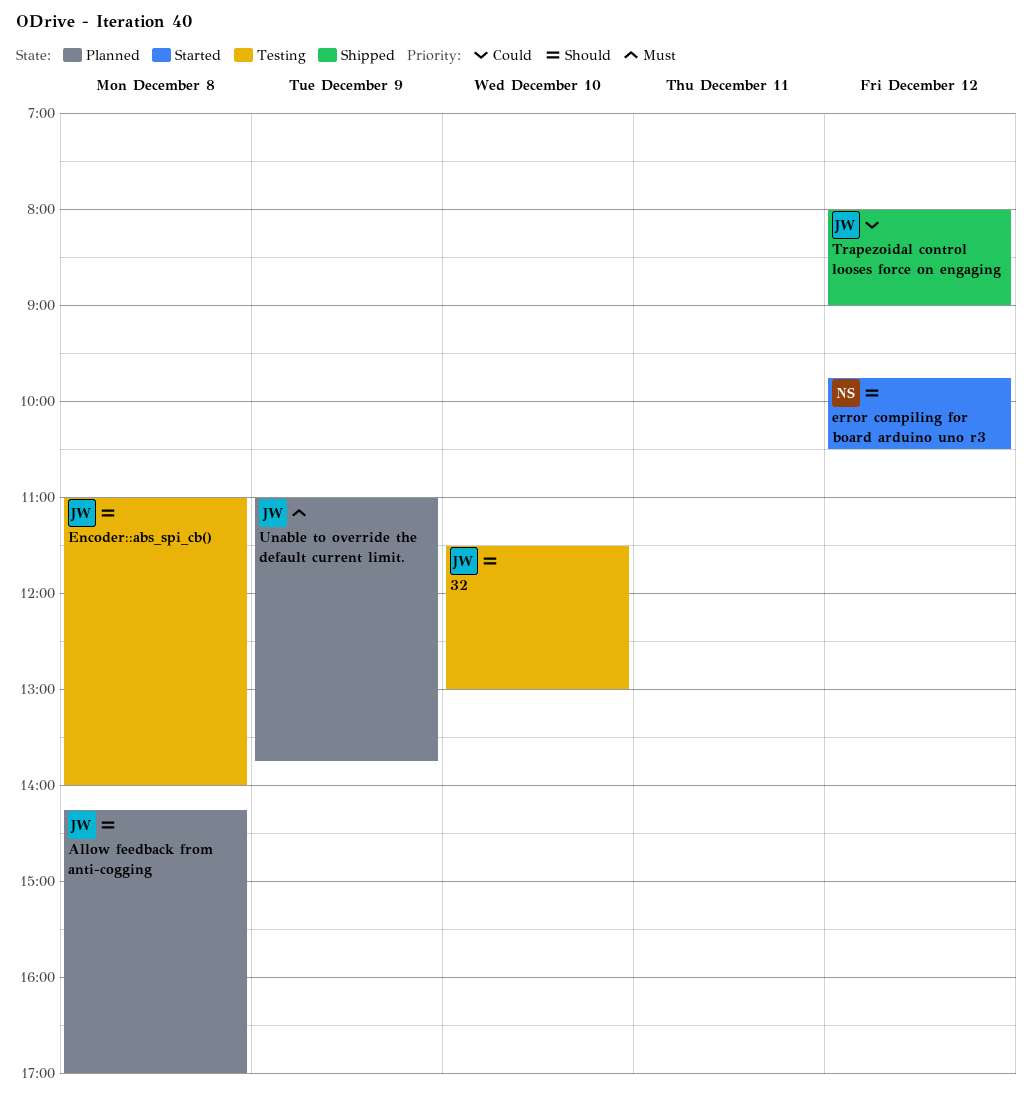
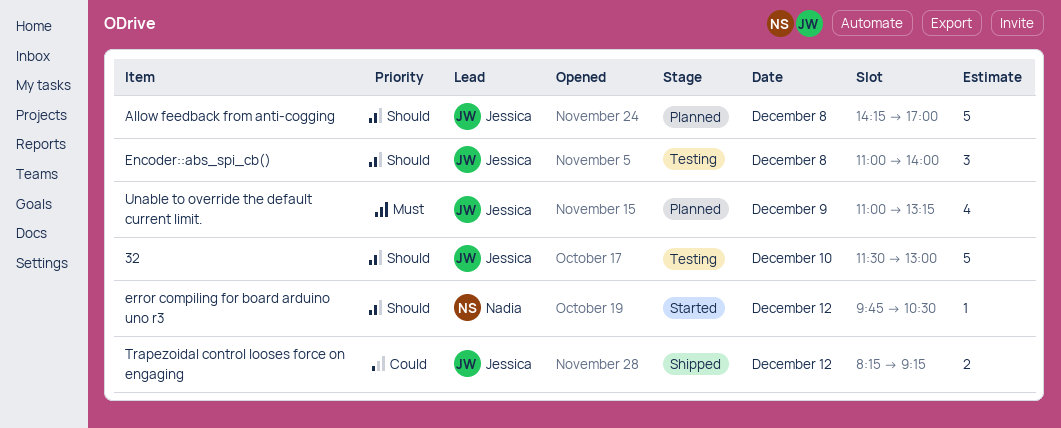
Trapezoidal control looses force on engaging, begins: 08:00 -> 08:15
Trapezoidal control looses force on engaging, ends: 09:00 -> 09:15
Unable to override the default current limit., ends: 13:45 -> 13:15

